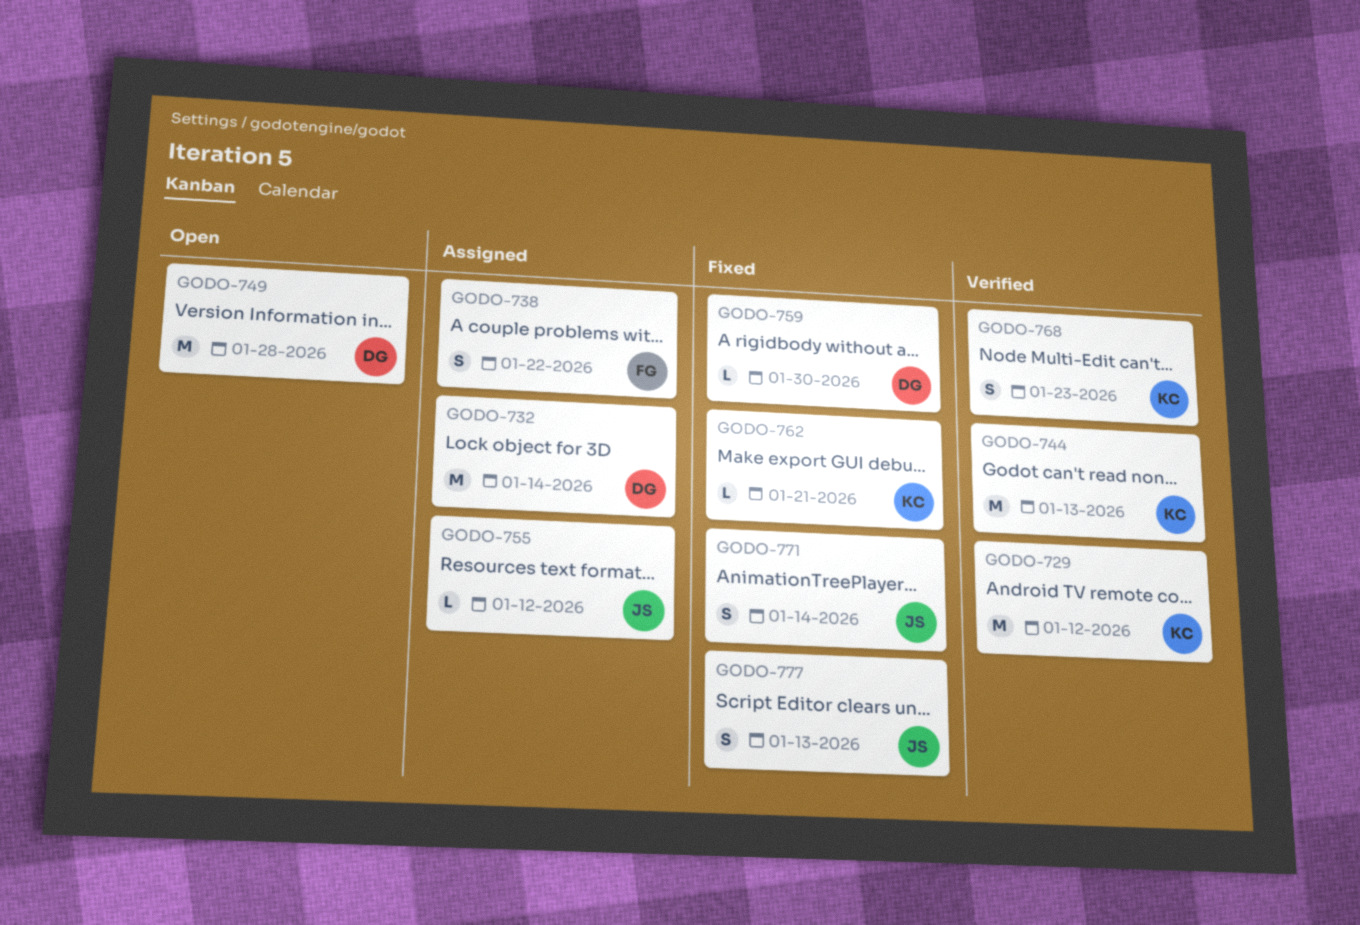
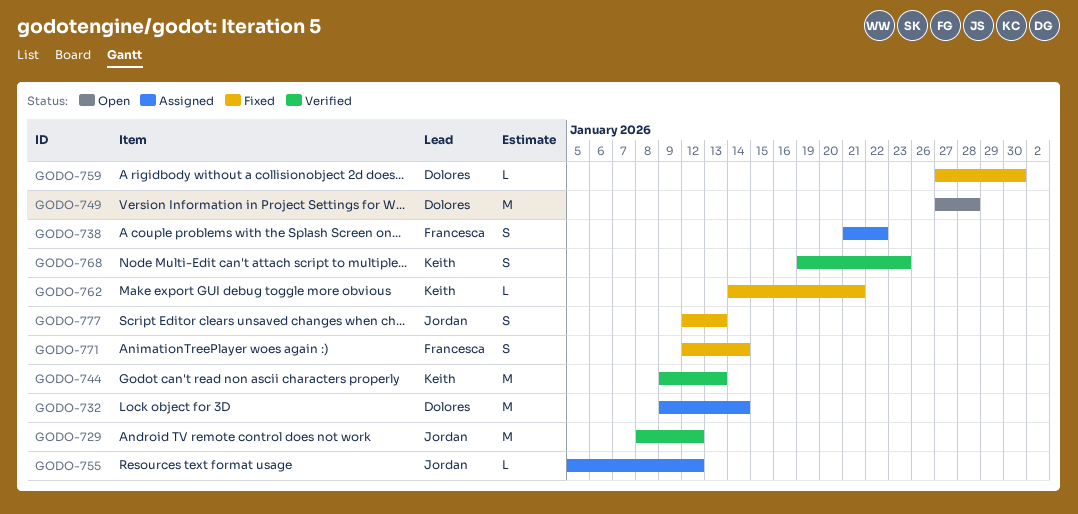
GODO-729, owner: Keith -> Jordan
GODO-771, owner: Jordan -> Francesca

